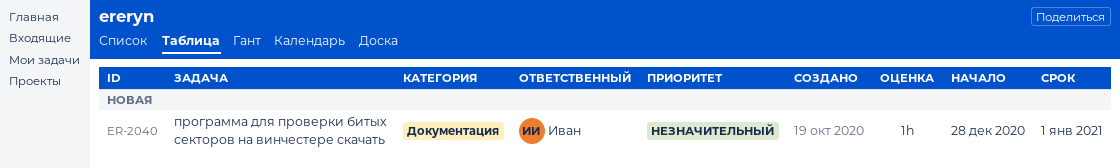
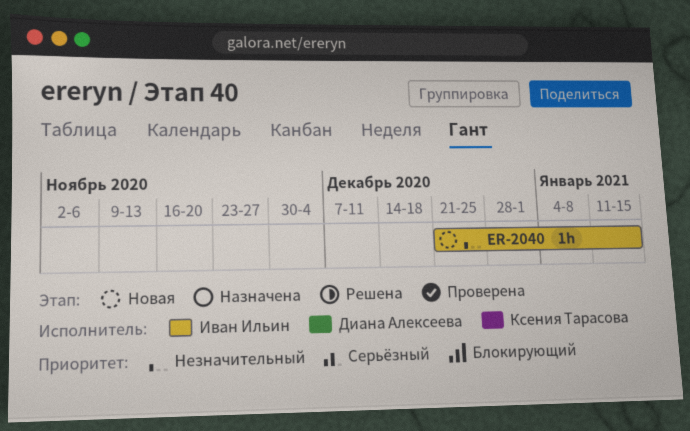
ER-2040, start: Dec 28 -> Dec 21
ER-2040, due: Jan 1 -> Jan 15

